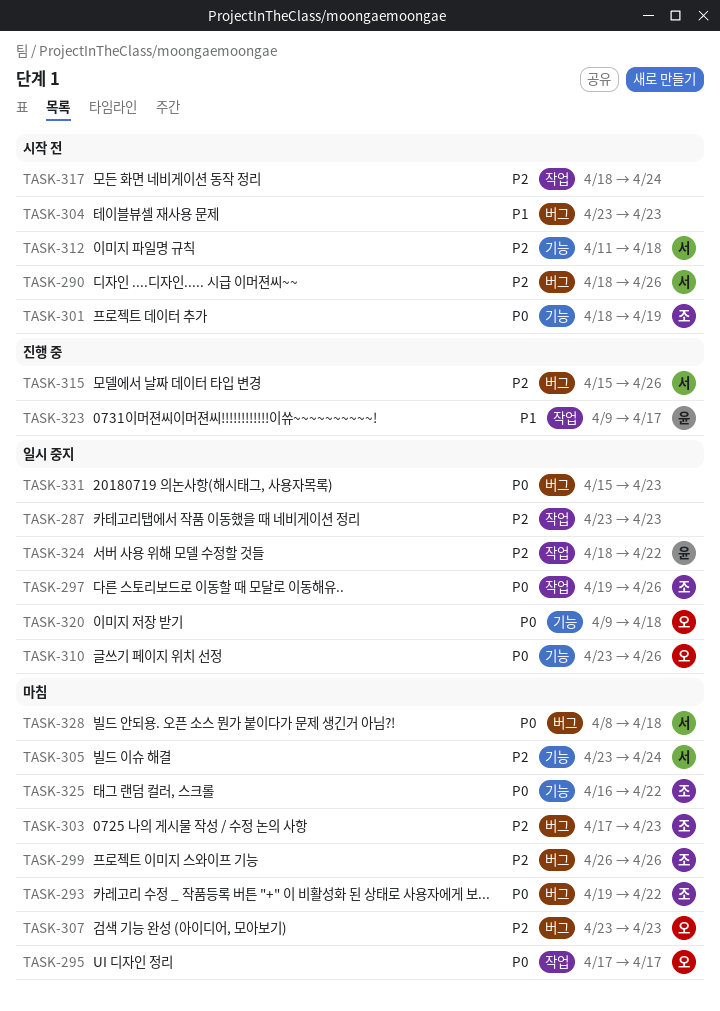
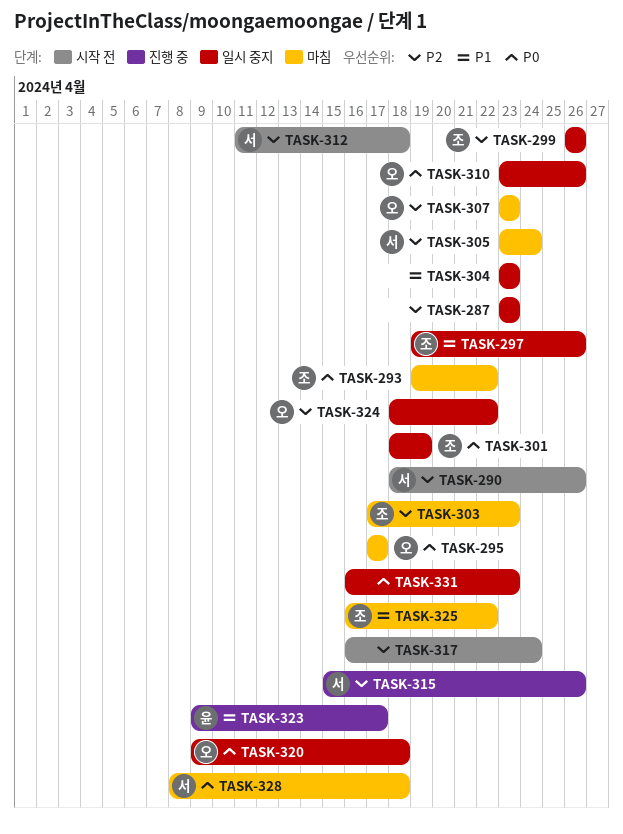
TASK-297, priority: P0 -> P1
TASK-299, status: 마침 -> 일시 중지
TASK-301, status: 시작 전 -> 일시 중지
TASK-304, status: 시작 전 -> 일시 중지
TASK-317, start: Apr 18 -> Apr 16
TASK-324, owner: 윤 -> 오
TASK-325, priority: P0 -> P1
TASK-331, start: Apr 15 -> Apr 16

